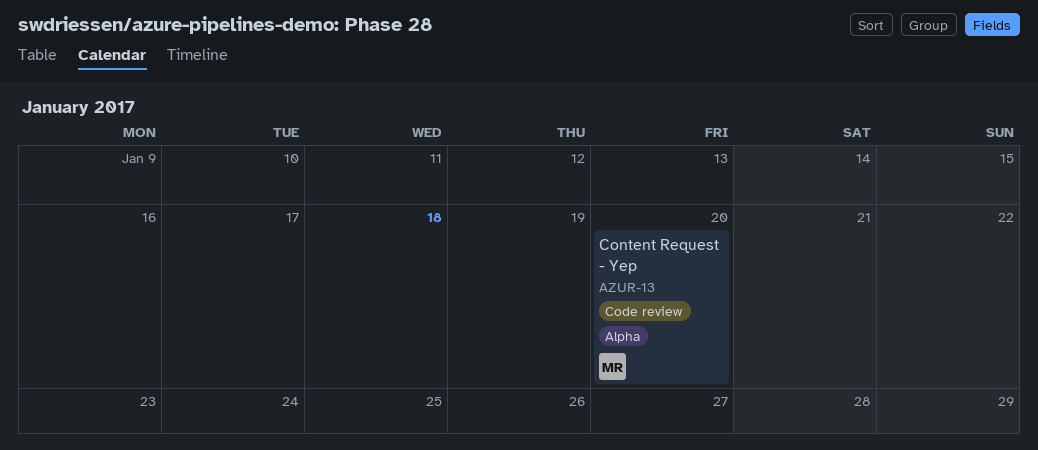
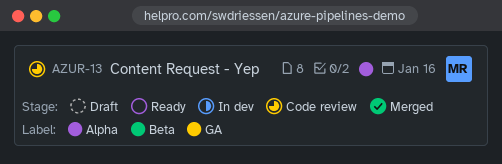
AZUR-13, due: Jan 20 -> Jan 16

